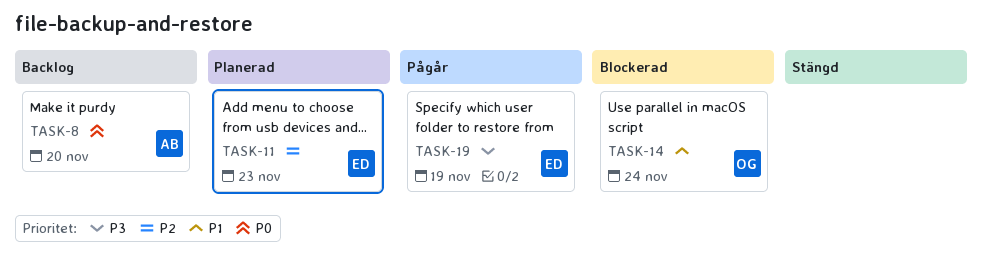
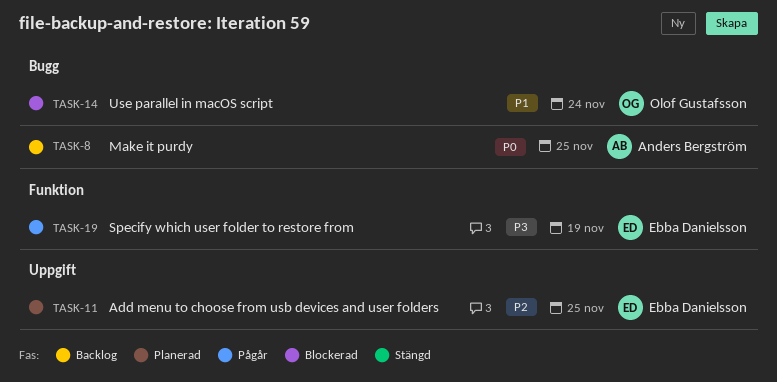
TASK-8, due: Nov 20 -> Nov 25
TASK-11, due: Nov 23 -> Nov 25

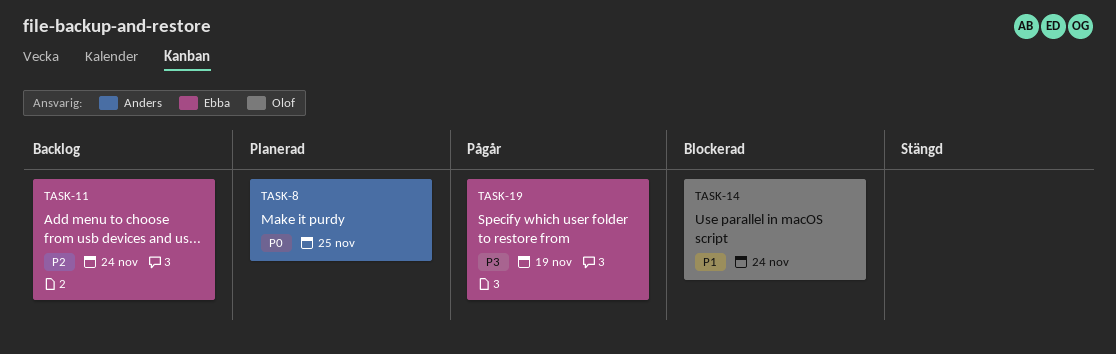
TASK-8, status: Backlog -> Planerad
TASK-11, status: Planerad -> Backlog
TASK-11, due: Nov 25 -> Nov 24

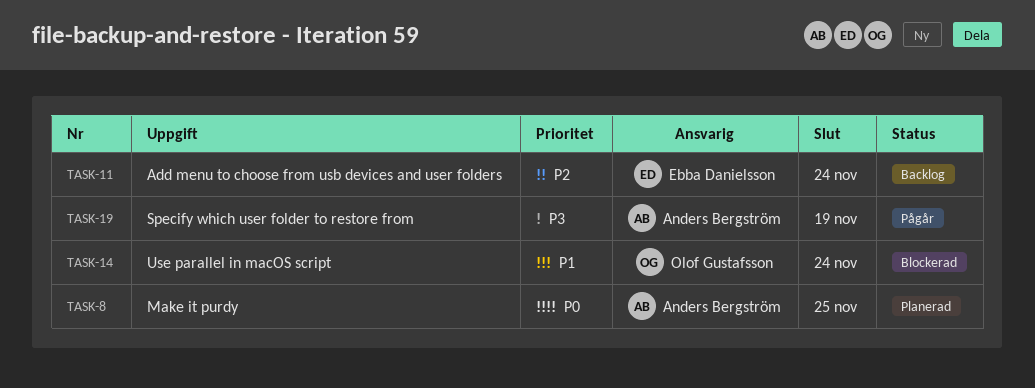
TASK-19, owner: Ebba Danielsson -> Anders Bergström

